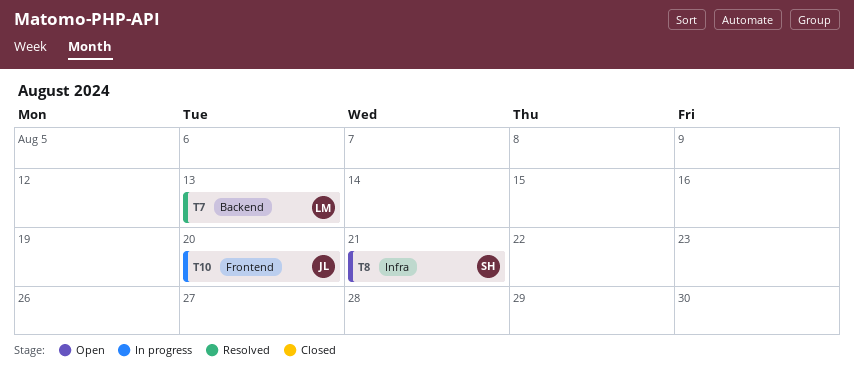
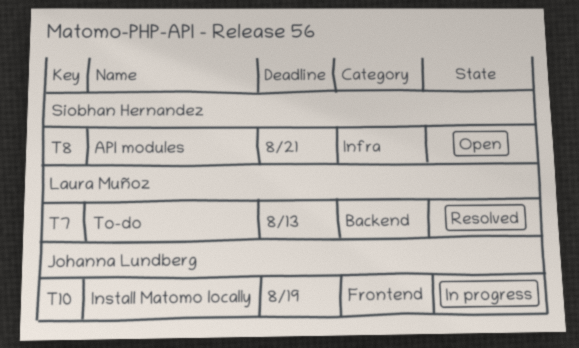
T10, due: Aug 20 -> Aug 19

